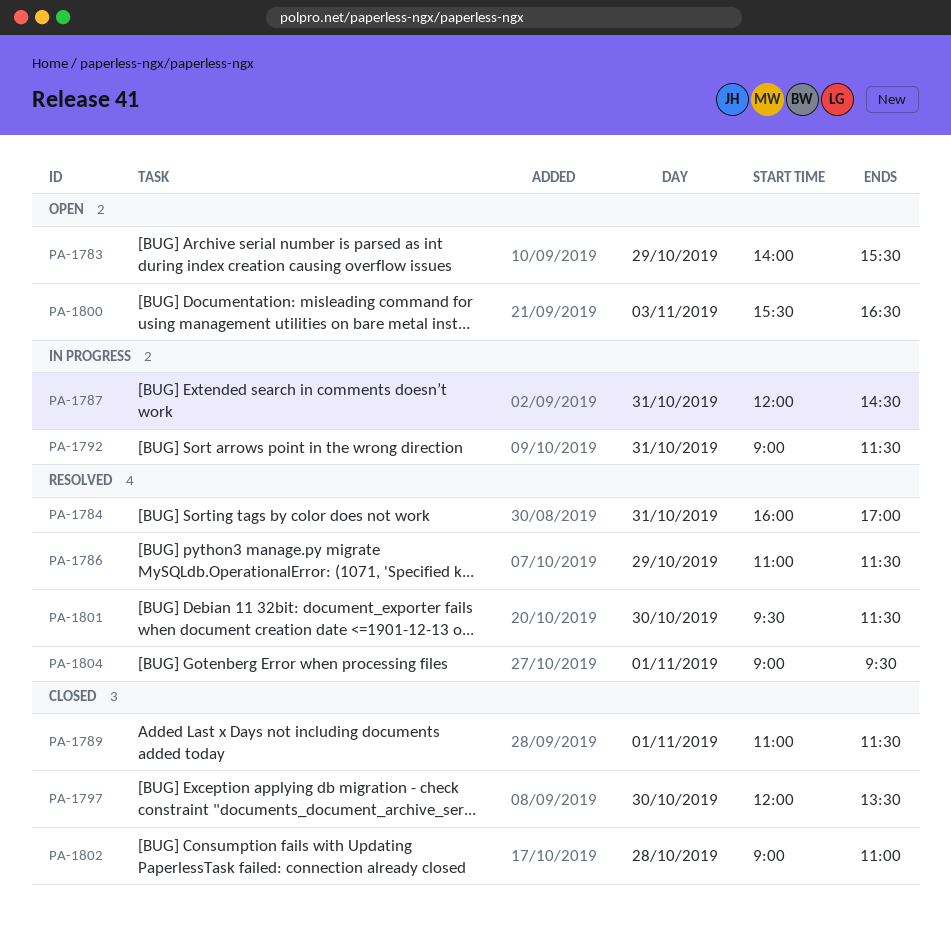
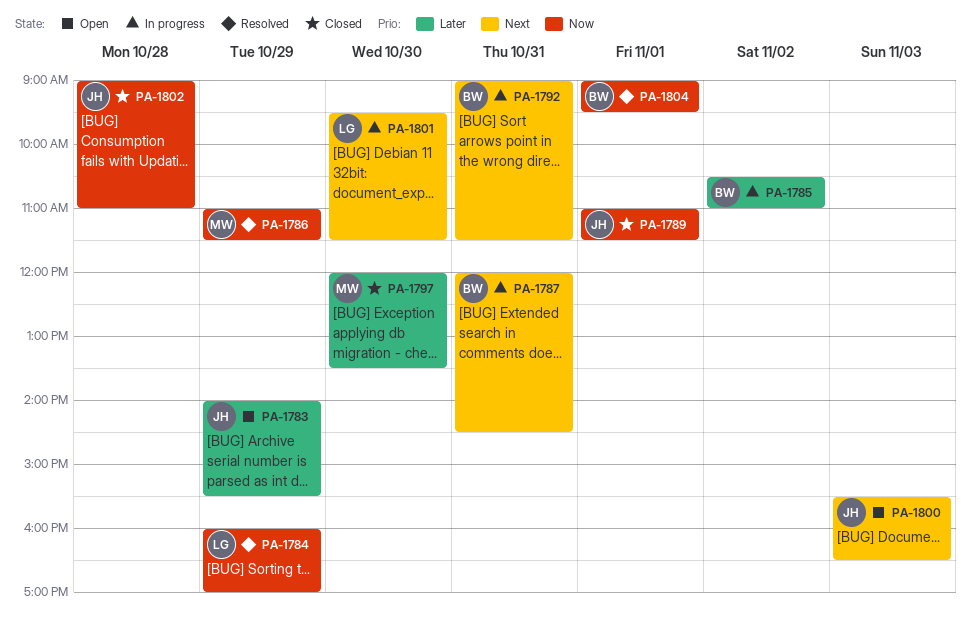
PA-1784, day: Oct 31 -> Oct 29
PA-1785: none -> present
PA-1801, status: Resolved -> In progress

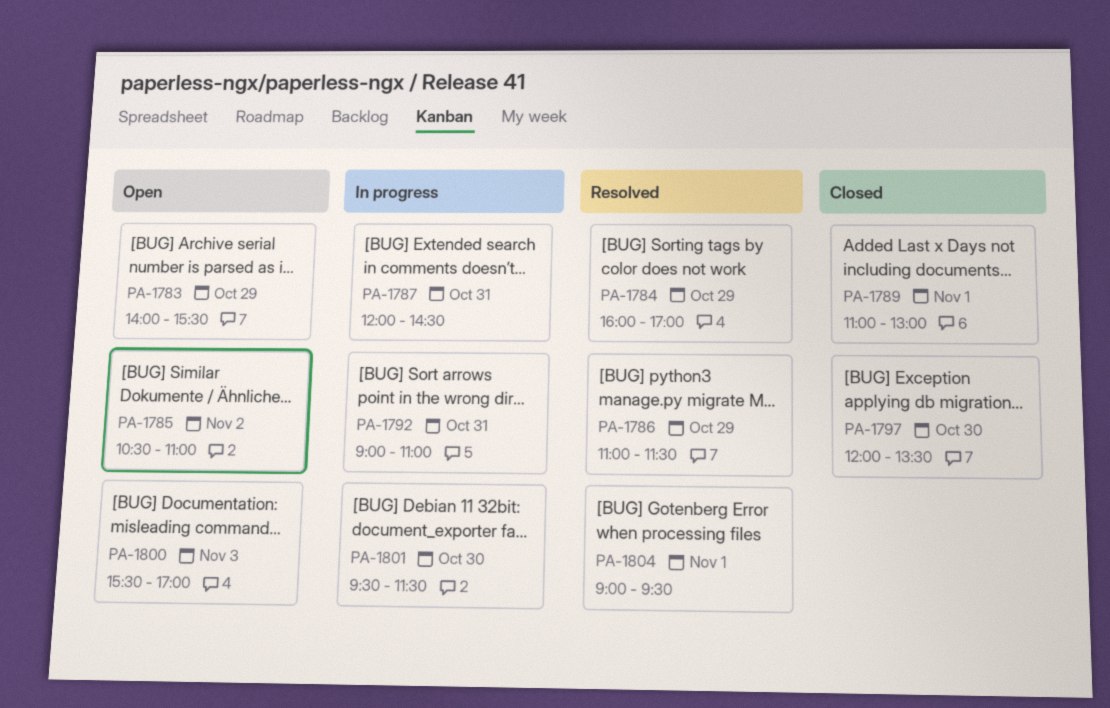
PA-1785, status: In progress -> Open
PA-1789, ends: 11:30 -> 13:00
PA-1792, ends: 11:30 -> 11:00
PA-1800, ends: 16:30 -> 17:00
PA-1802: present -> none

